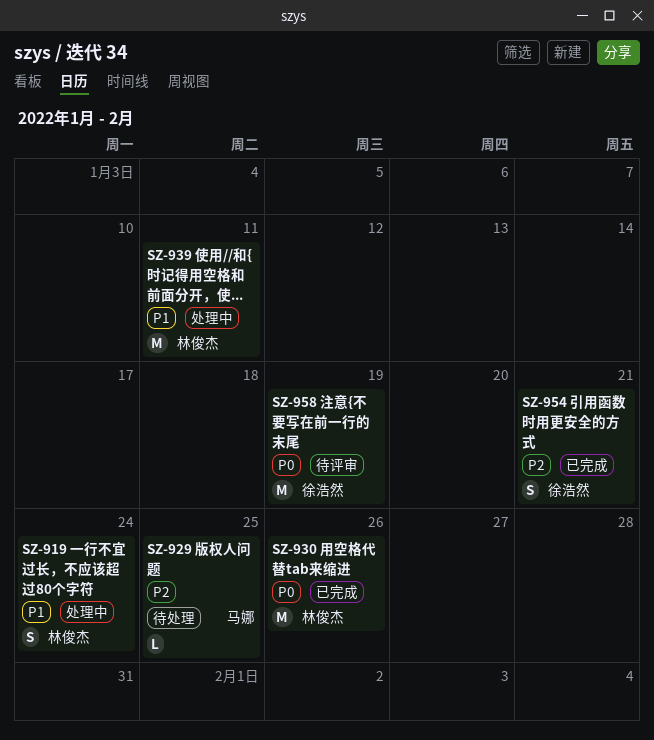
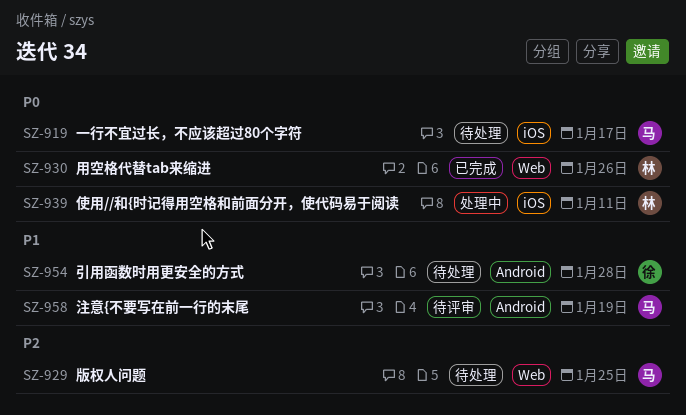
SZ-919, status: 处理中 -> 待处理
SZ-919, owner: 林俊杰 -> 马娜
SZ-919, priority: P1 -> P0
SZ-919, due: Jan 24 -> Jan 17
SZ-939, priority: P1 -> P0
SZ-954, status: 已完成 -> 待处理
SZ-954, priority: P2 -> P1
SZ-954, due: Jan 21 -> Jan 28
SZ-958, owner: 徐浩然 -> 马娜
SZ-958, priority: P0 -> P1

